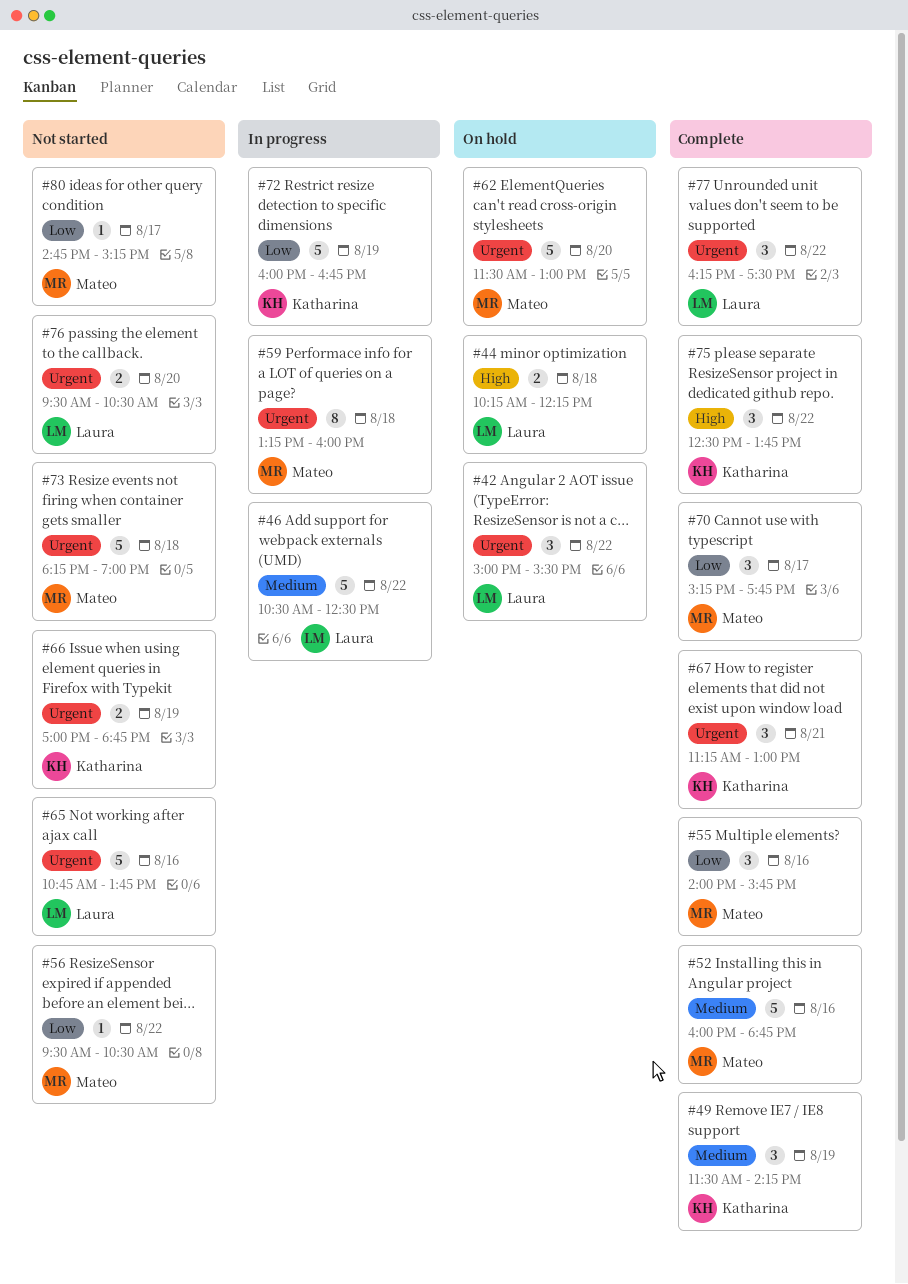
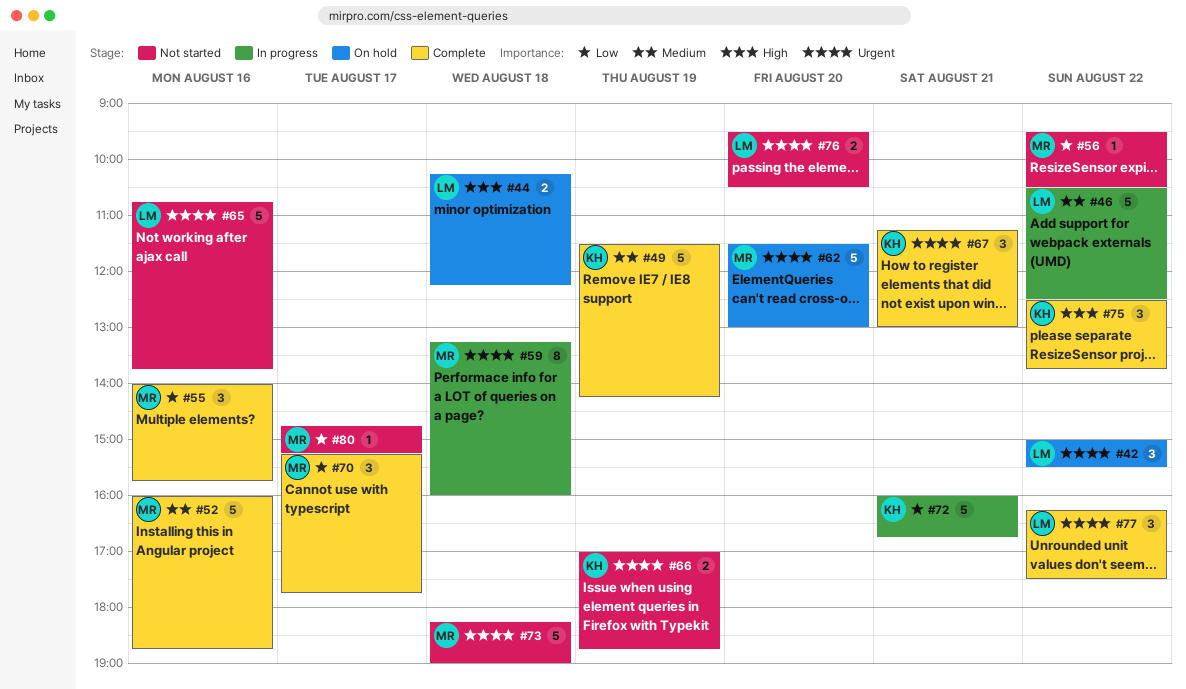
#49, estimate: 3 -> 5
#72, day: Aug 19 -> Aug 21

